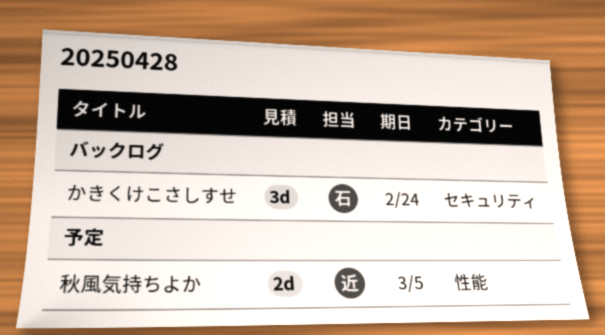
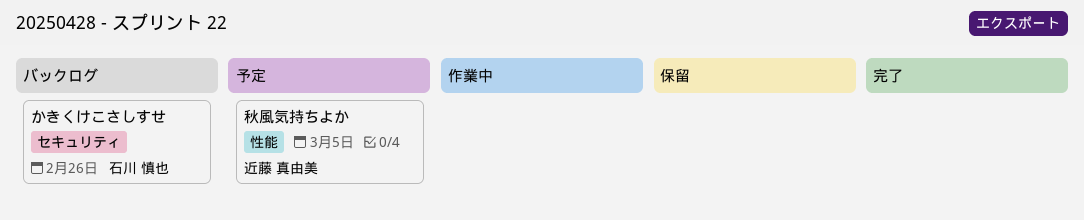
かきくけこさしすせ, due: Feb 24 -> Feb 26

